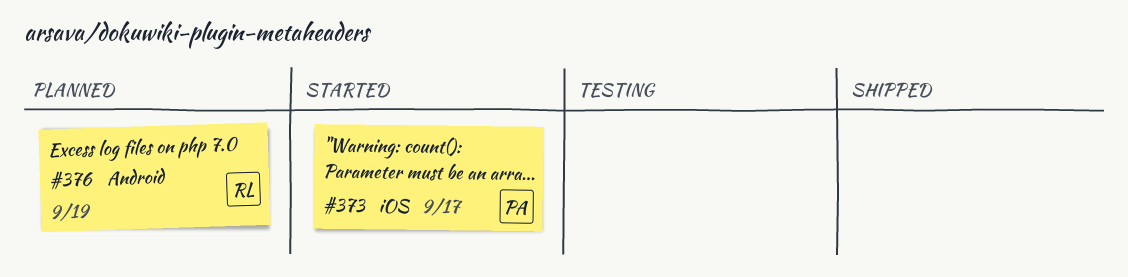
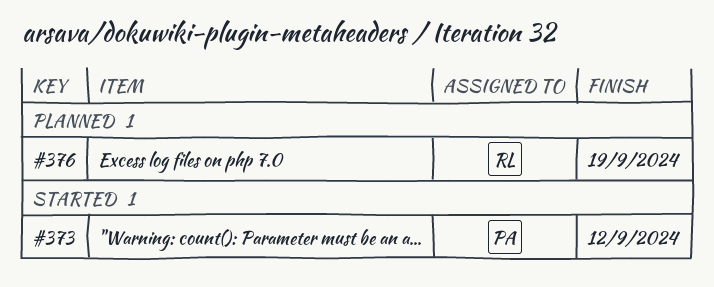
#373, due: Sep 17 -> Sep 12

